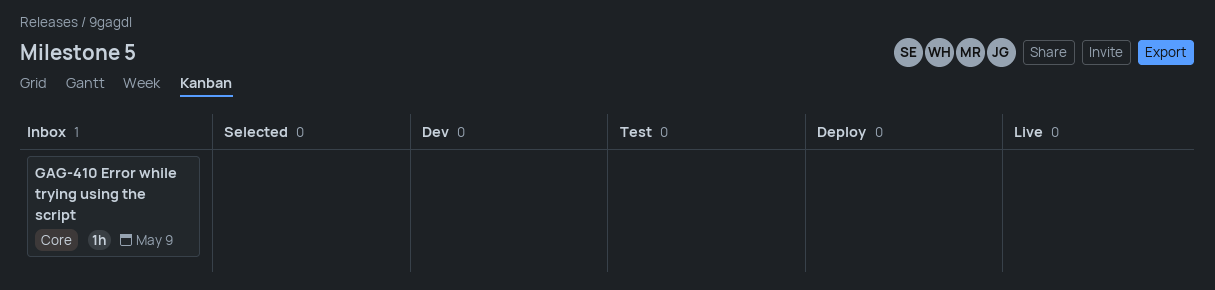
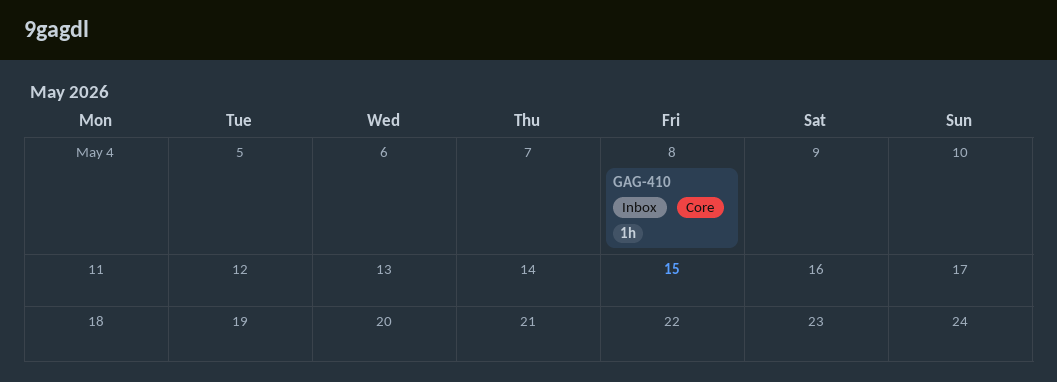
GAG-410, due: May 9 -> May 8

